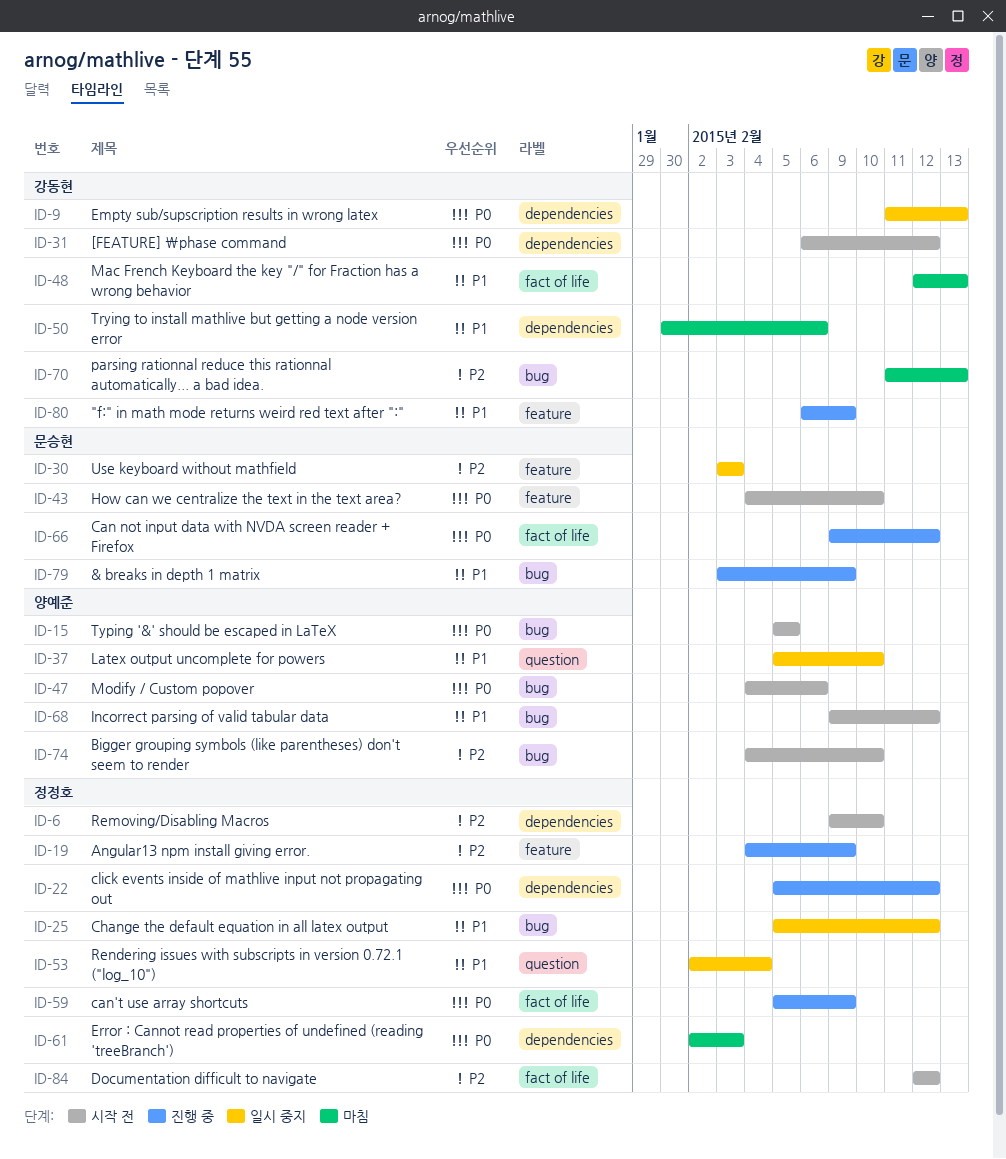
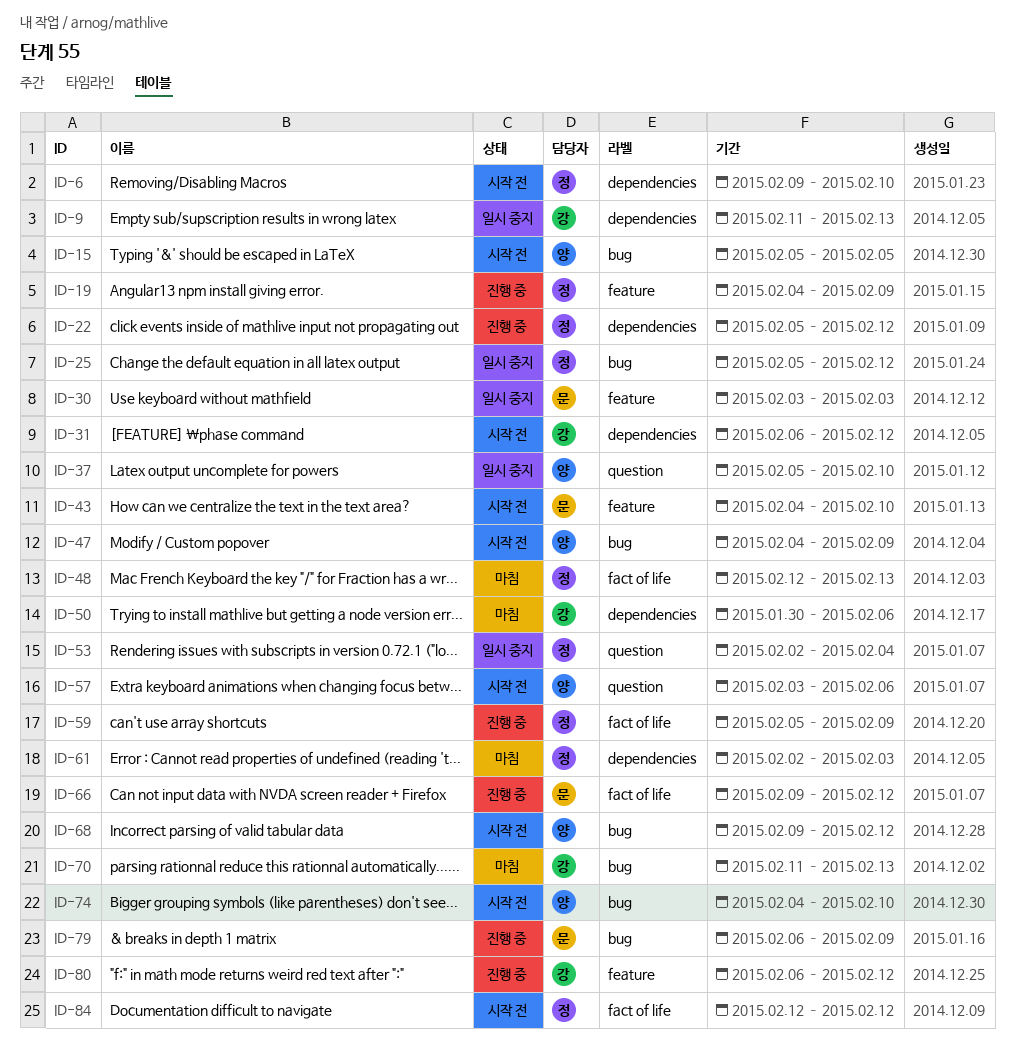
ID-47, due: Feb 6 -> Feb 9
ID-48, owner: 강동현 -> 정정호
ID-57: none -> present
ID-79, start: Feb 3 -> Feb 6
ID-80, due: Feb 9 -> Feb 12

